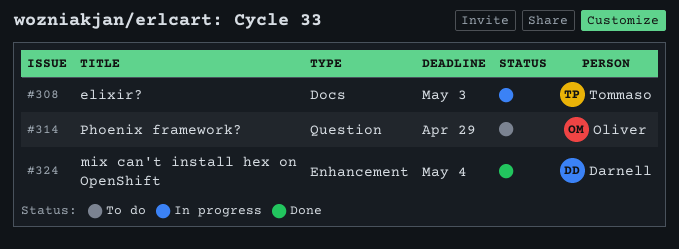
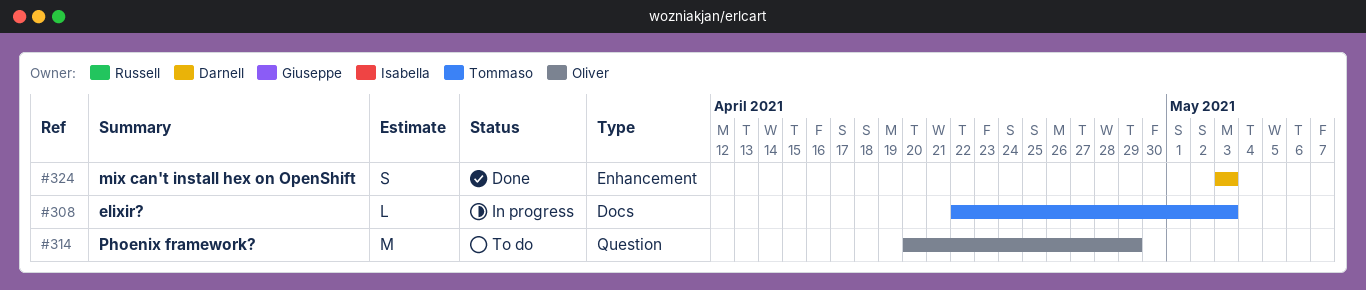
#324, due: May 4 -> May 3

